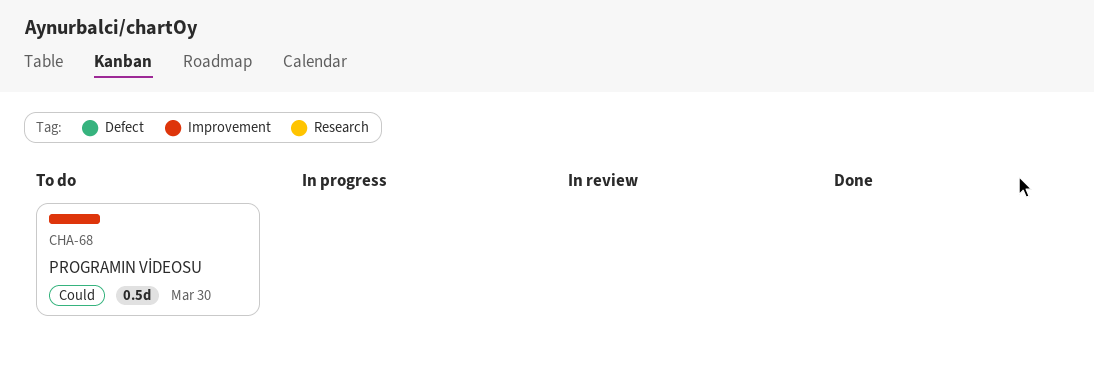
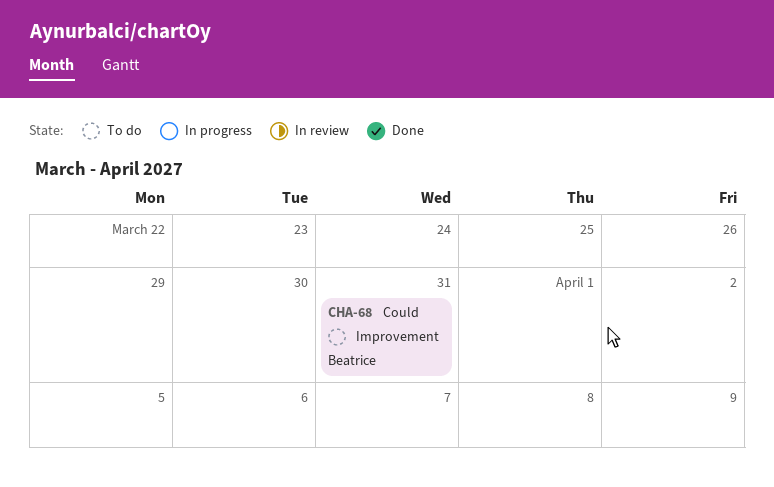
CHA-68, due: Mar 30 -> Mar 31

